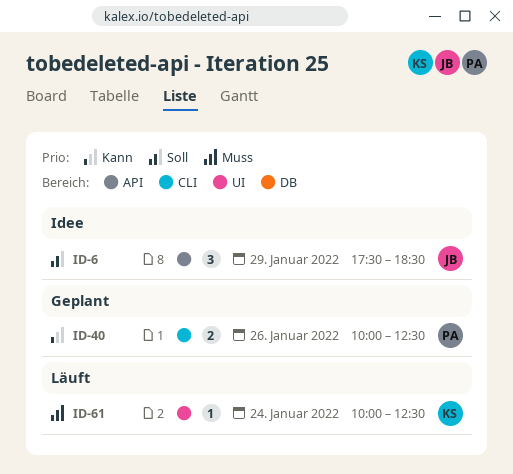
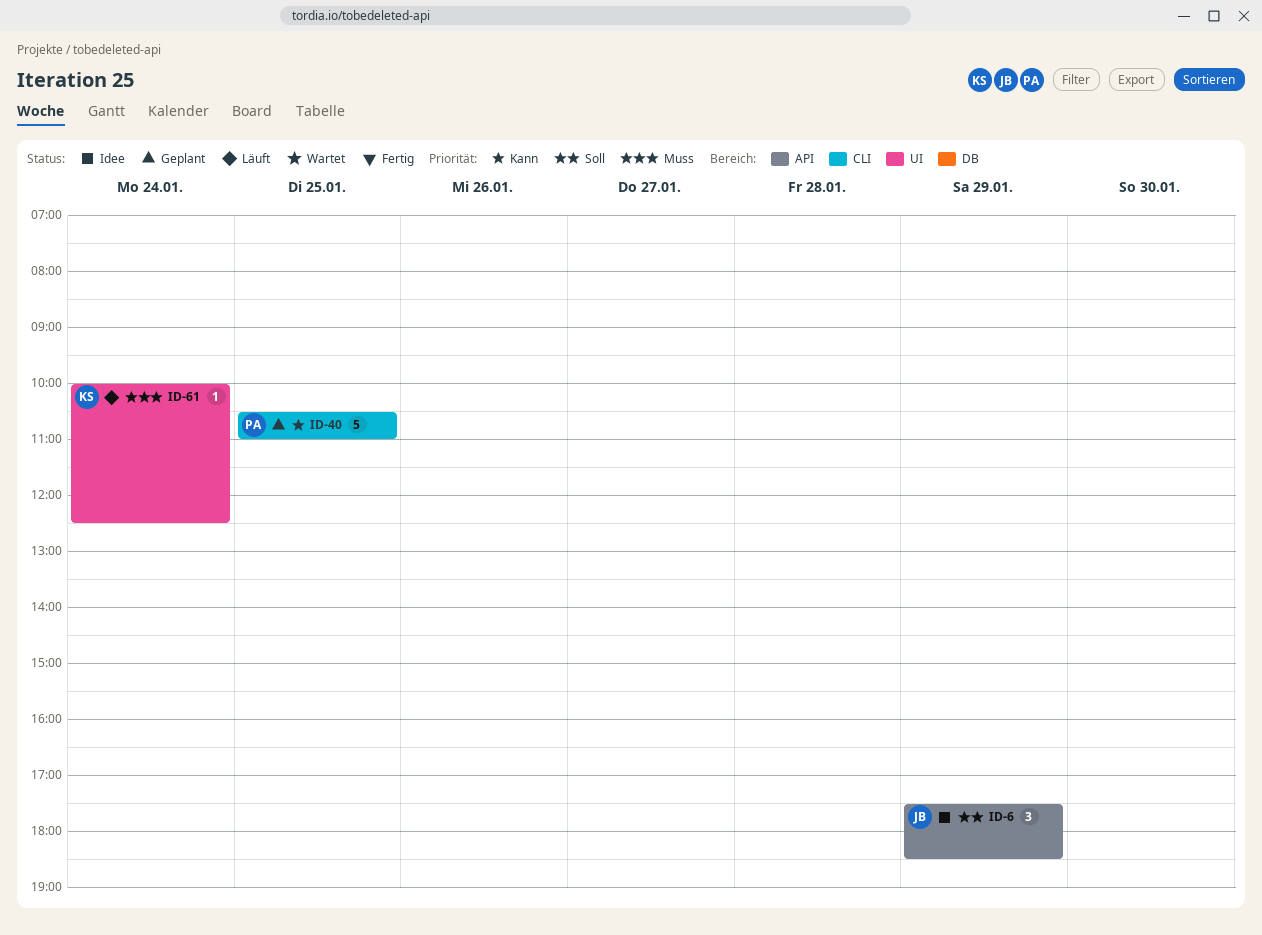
ID-40, estimate: 2 -> 5
ID-40, day: Jan 26 -> Jan 25
ID-40, begins: 10:00 -> 10:30
ID-40, ends: 12:30 -> 11:00

